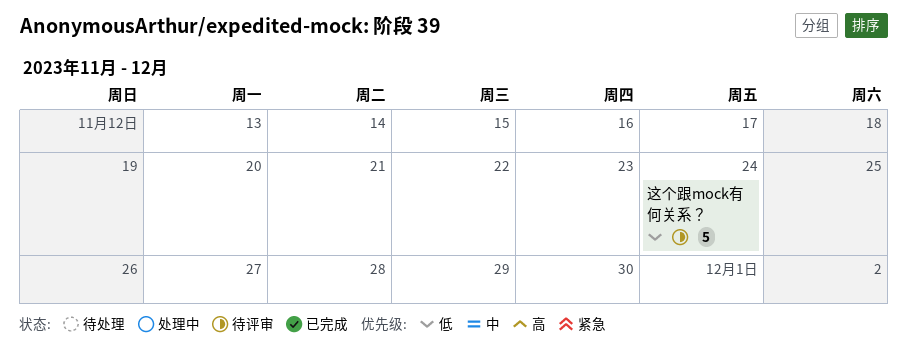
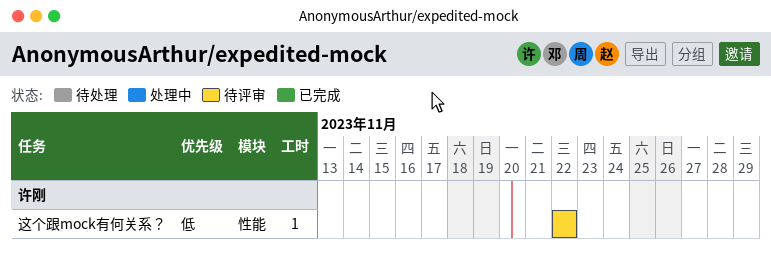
这个跟mock有何关系？, estimate: 5 -> 1
这个跟mock有何关系？, due: Nov 24 -> Nov 22

